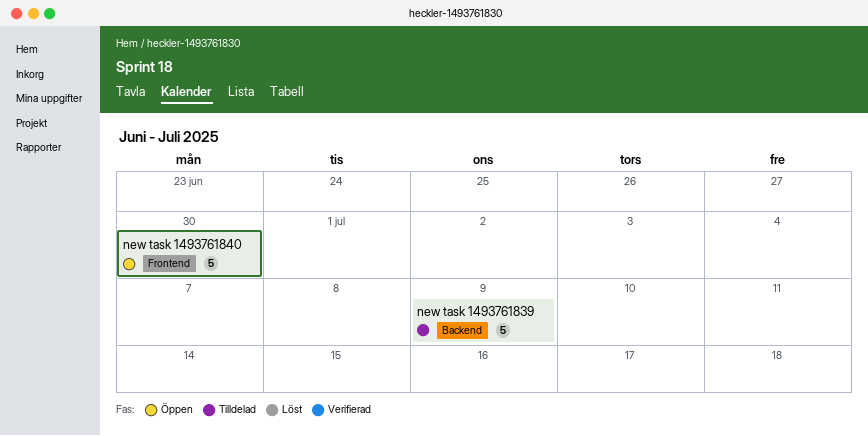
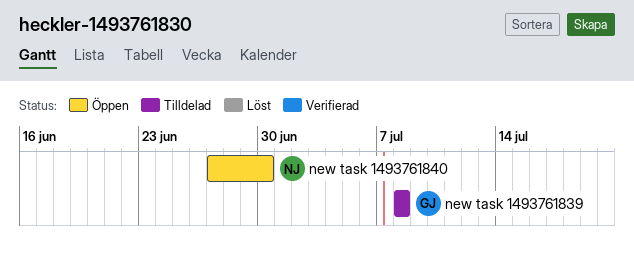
new task 1493761839, due: Jul 9 -> Jul 8

